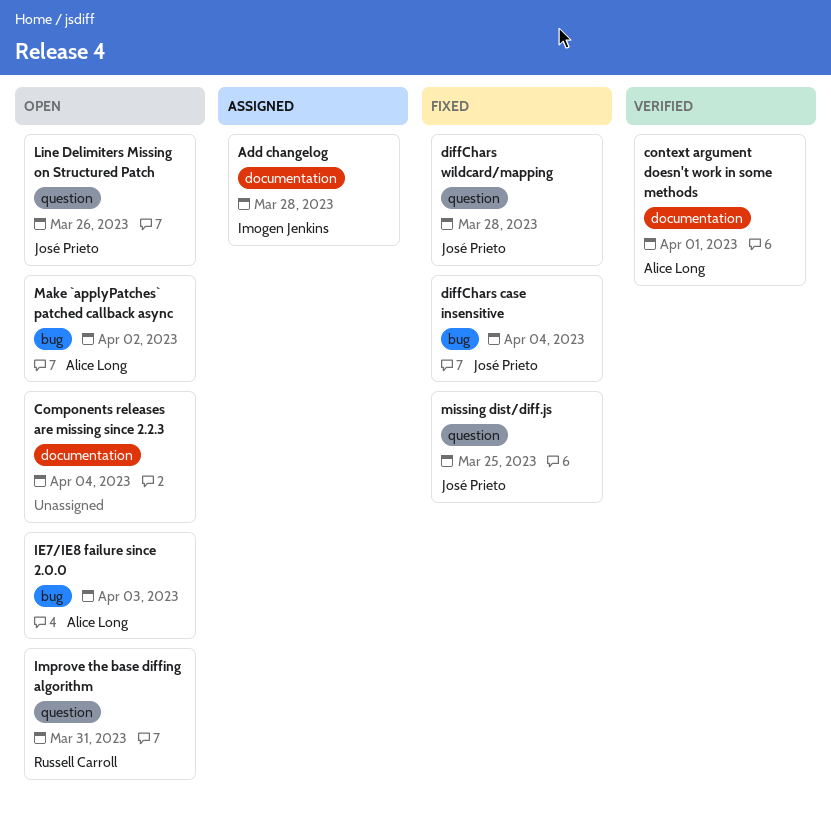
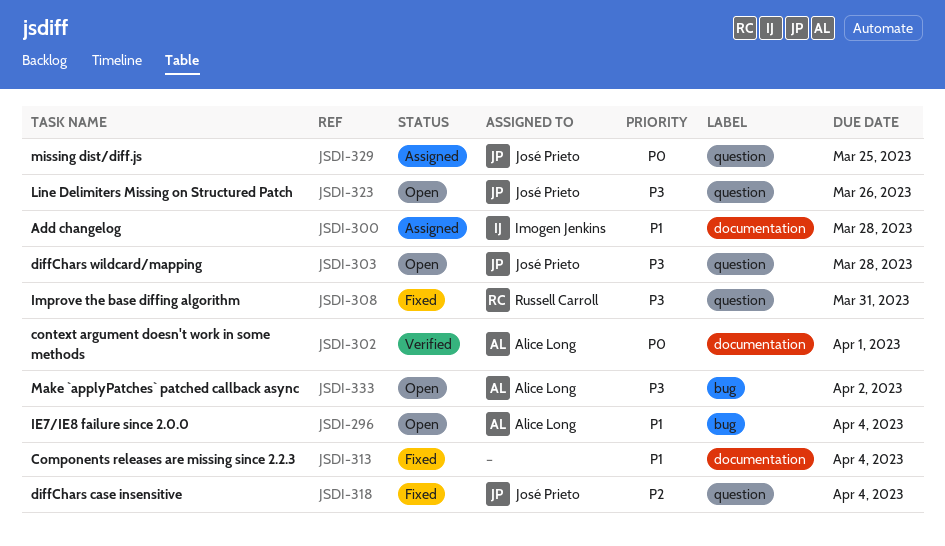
Components releases are missing since 2.2.3, status: Open -> Fixed
diffChars case insensitive, label: bug -> question
diffChars wildcard/mapping, status: Fixed -> Open
IE7/IE8 failure since 2.0.0, due: Apr 3 -> Apr 4
Improve the base diffing algorithm, status: Open -> Fixed
missing dist/diff.js, status: Fixed -> Assigned

